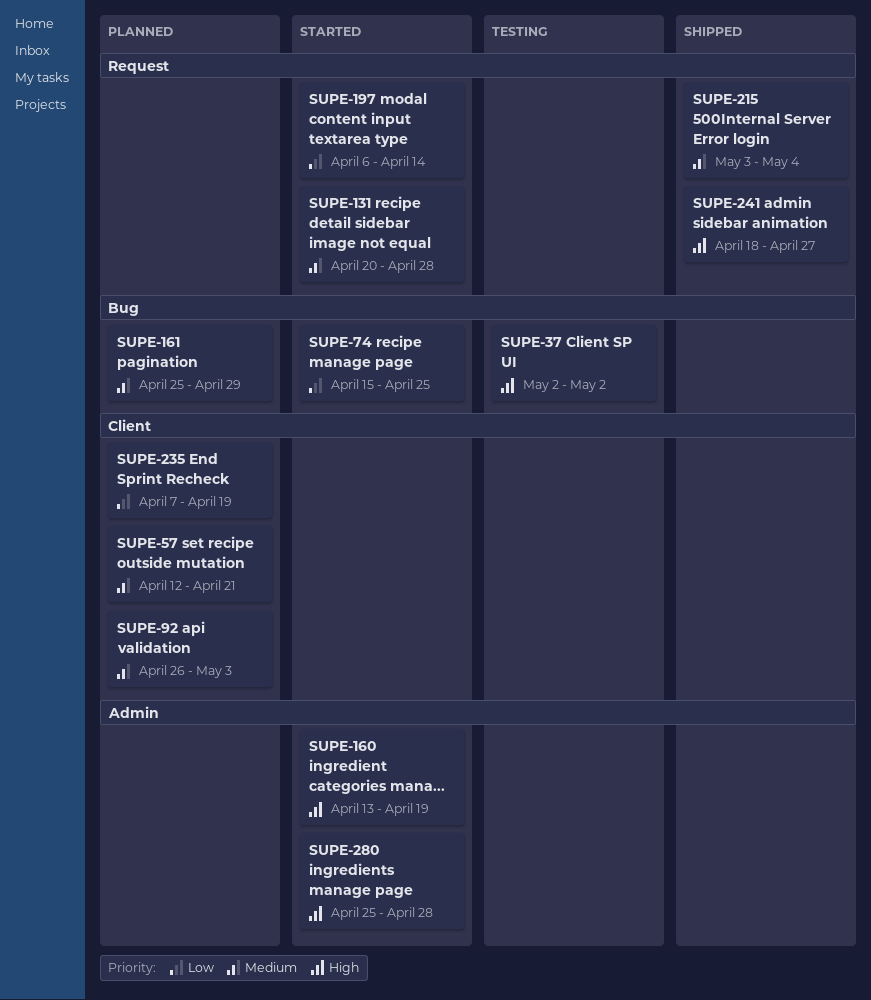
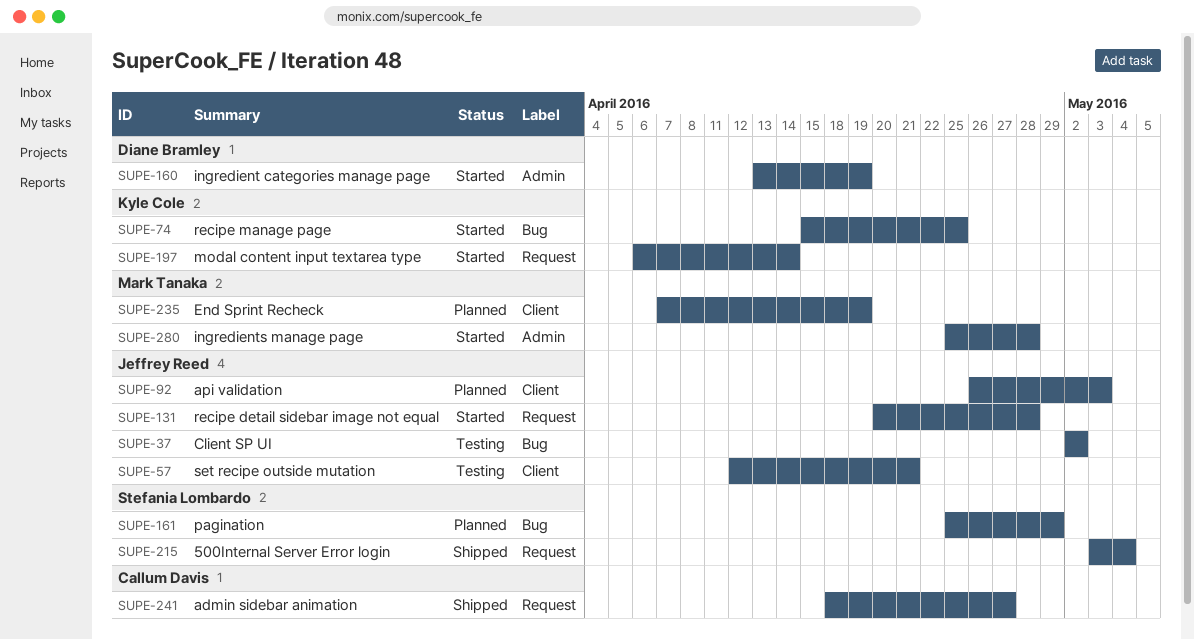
SUPE-57, status: Planned -> Testing

